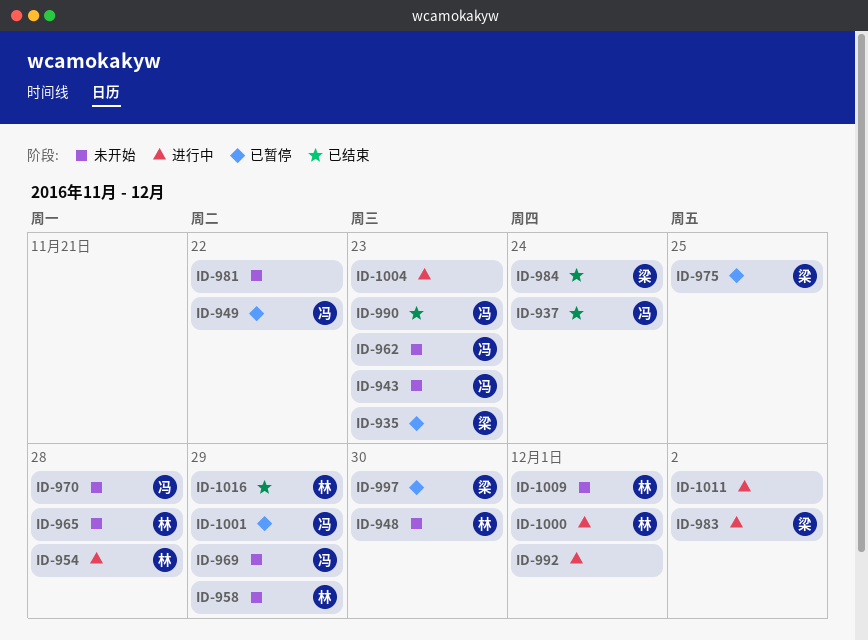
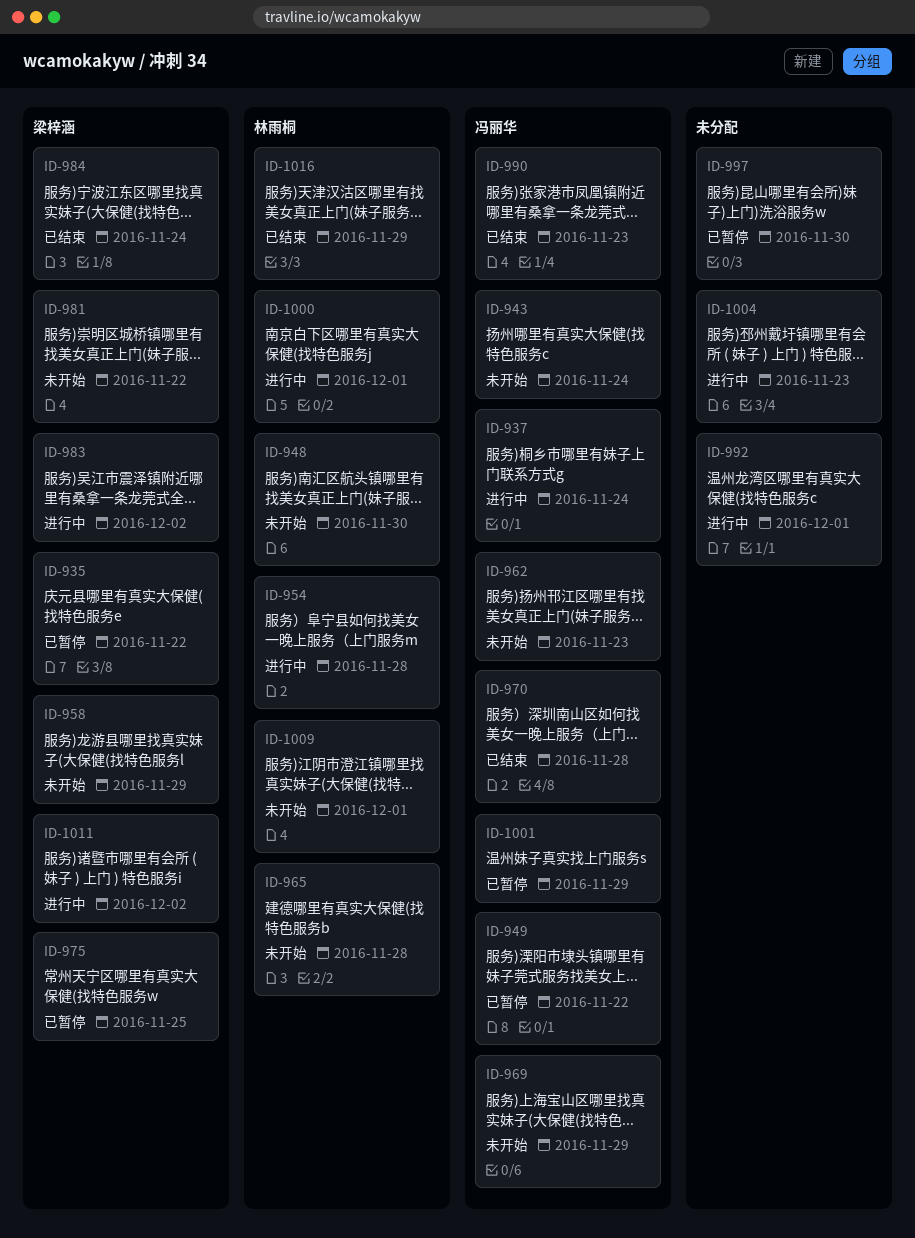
ID-935, due: Nov 23 -> Nov 22
ID-937, status: 已结束 -> 进行中
ID-943, due: Nov 23 -> Nov 24
ID-958, owner: 林雨桐 -> 梁梓涵
ID-970, status: 未开始 -> 已结束
ID-981, owner: none -> 梁梓涵
ID-997, owner: 梁梓涵 -> none
ID-1011, owner: none -> 梁梓涵

